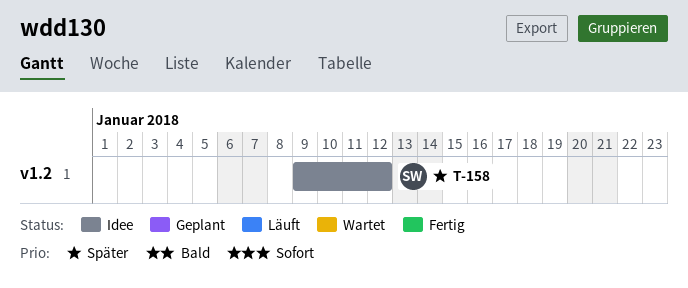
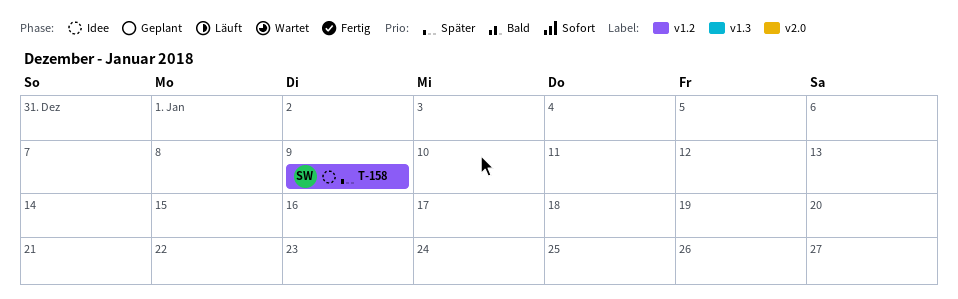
T-158, due: Jan 12 -> Jan 9

